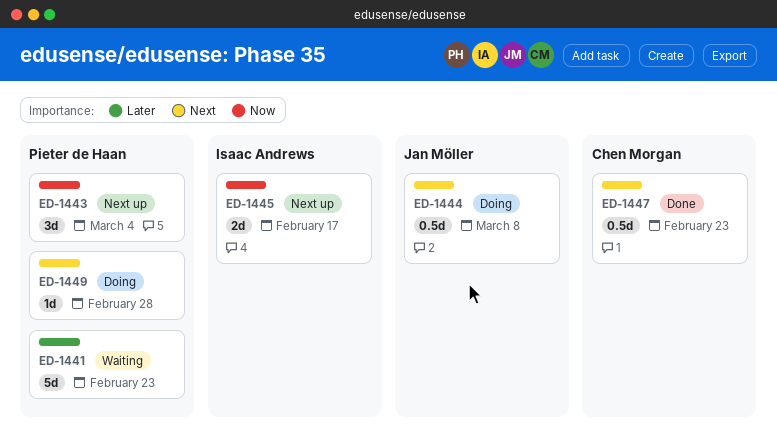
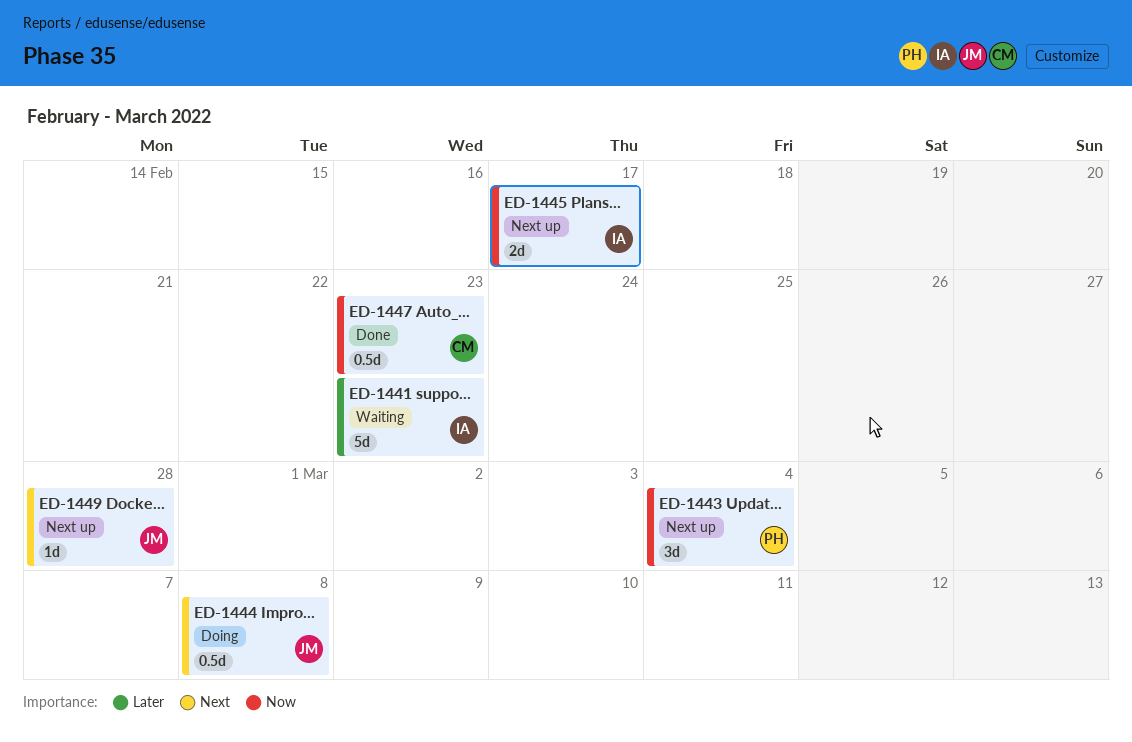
ED-1441, owner: Pieter de Haan -> Isaac Andrews
ED-1447, priority: Next -> Now
ED-1449, status: Doing -> Next up
ED-1449, owner: Pieter de Haan -> Jan Möller

